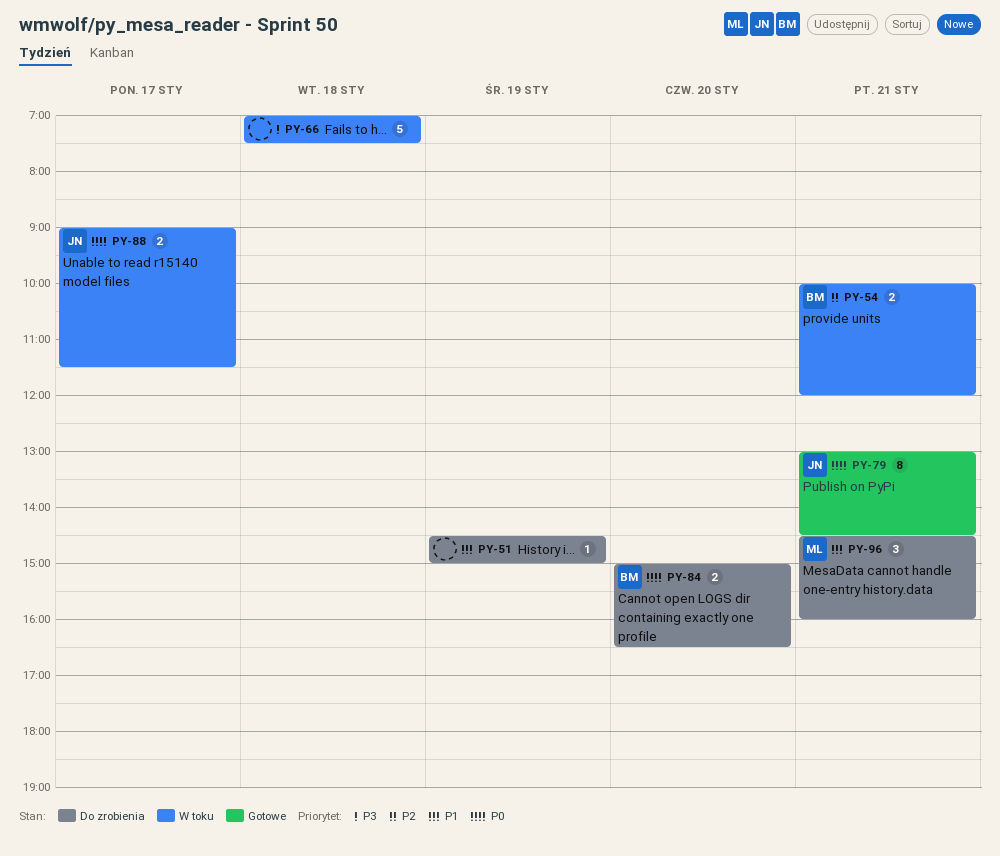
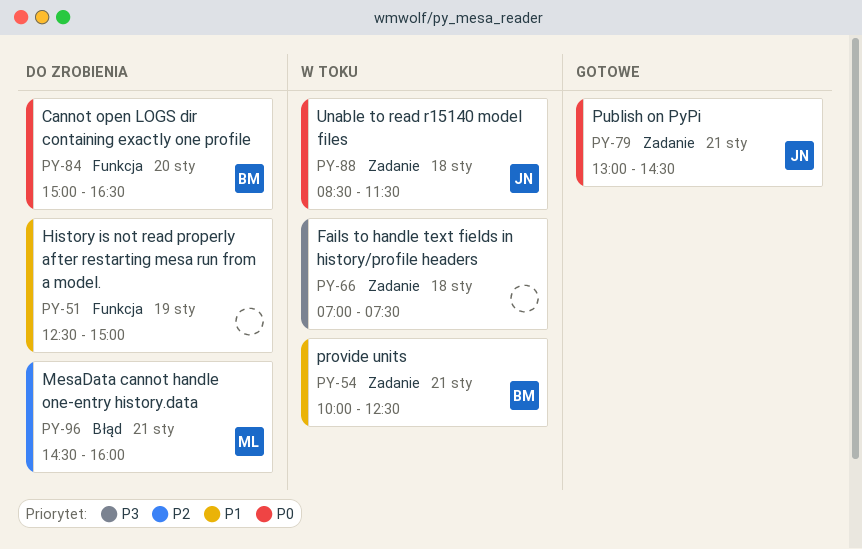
PY-51, begins: 14:30 -> 12:30
PY-54, priority: P2 -> P1
PY-54, ends: 12:00 -> 12:30
PY-88, day: Jan 17 -> Jan 18
PY-88, begins: 09:00 -> 08:30
PY-96, priority: P1 -> P2

